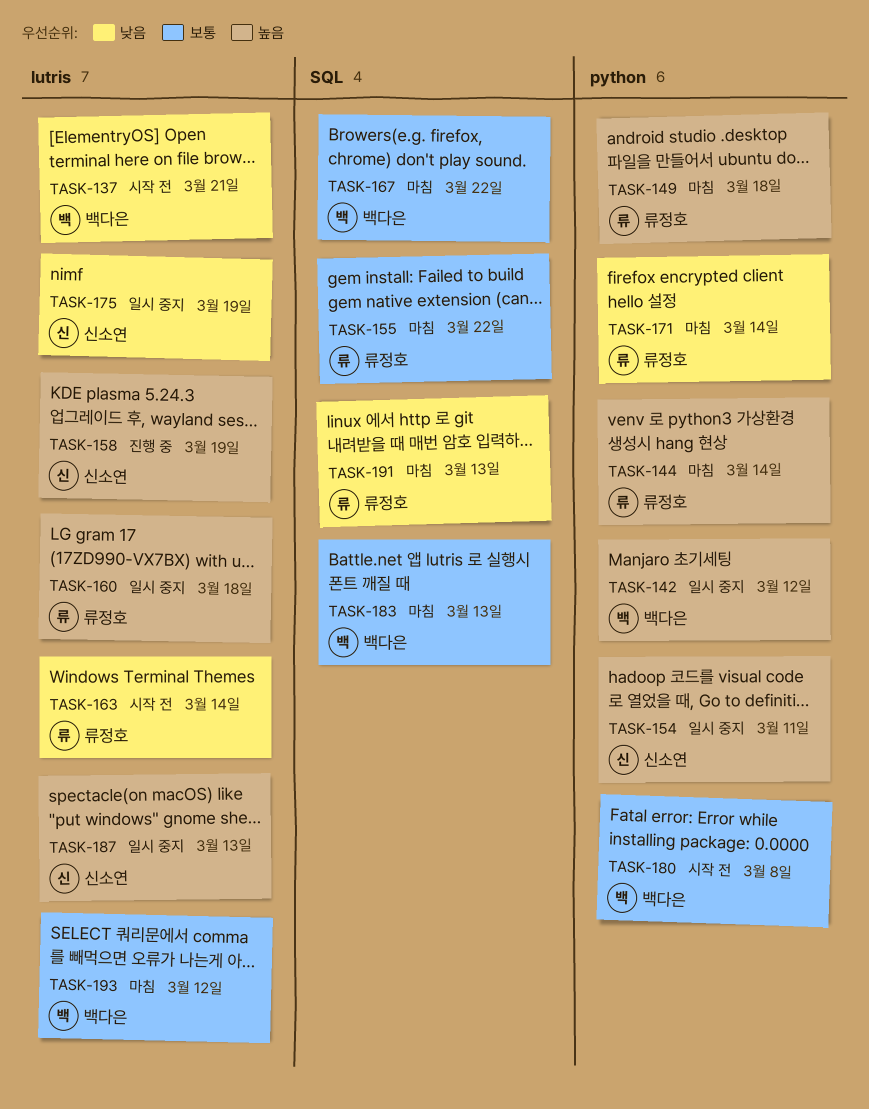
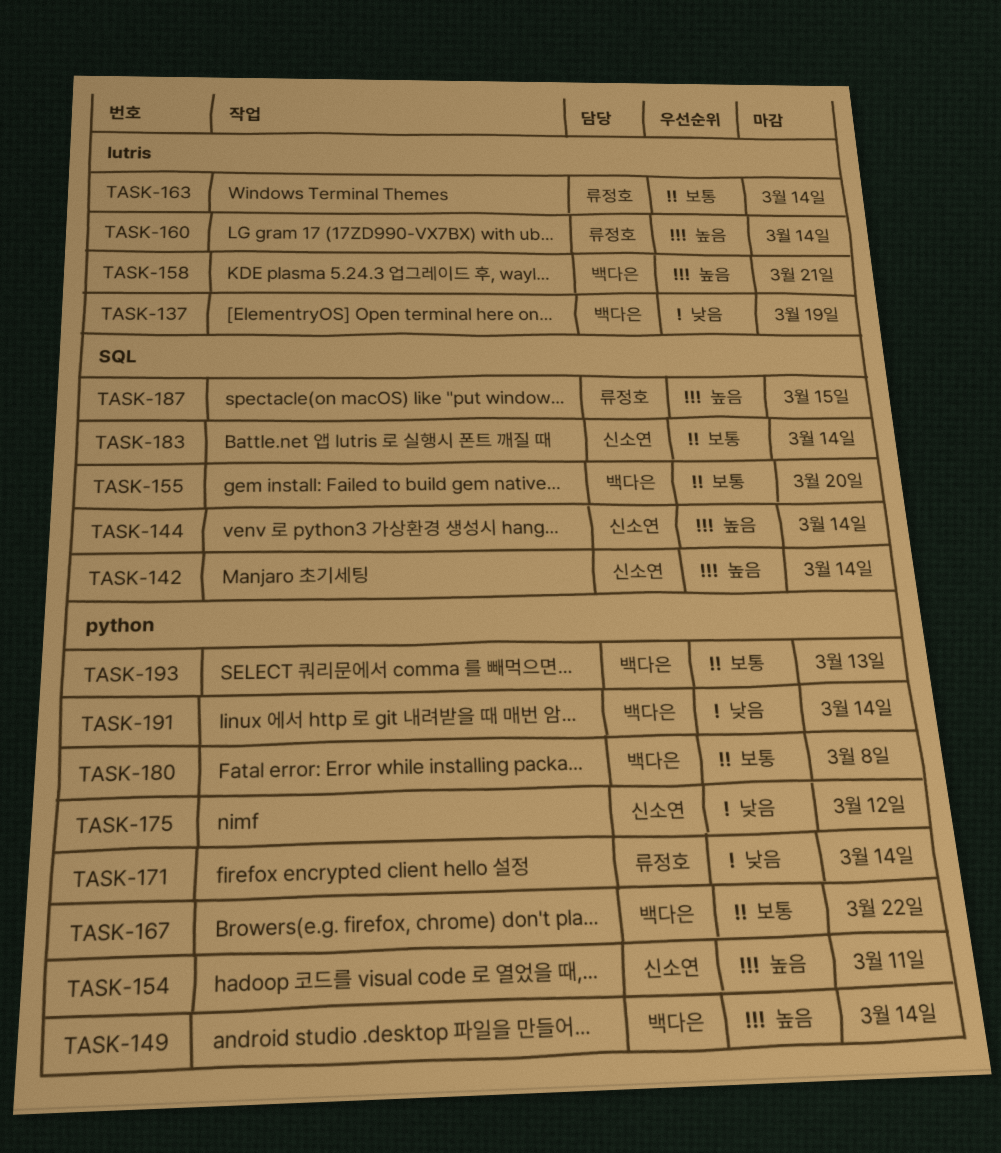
TASK-137, due: Mar 21 -> Mar 19
TASK-142, owner: 백다은 -> 신소연
TASK-142, label: python -> SQL
TASK-142, due: Mar 12 -> Mar 14
TASK-144, owner: 류정호 -> 신소연
TASK-144, label: python -> SQL
TASK-149, owner: 류정호 -> 백다은
TASK-149, due: Mar 18 -> Mar 14
TASK-155, owner: 류정호 -> 백다은
TASK-155, due: Mar 22 -> Mar 20
TASK-158, owner: 신소연 -> 백다은
TASK-158, due: Mar 19 -> Mar 21
TASK-160, due: Mar 18 -> Mar 14
TASK-163, priority: 낮음 -> 보통
TASK-167, label: SQL -> python
TASK-175, label: lutris -> python
TASK-175, due: Mar 19 -> Mar 12
TASK-183, owner: 백다은 -> 신소연
TASK-183, due: Mar 13 -> Mar 14
TASK-187, owner: 신소연 -> 류정호
TASK-187, label: lutris -> SQL
TASK-187, due: Mar 13 -> Mar 15
TASK-191, owner: 류정호 -> 백다은
TASK-191, label: SQL -> python
TASK-191, due: Mar 13 -> Mar 14
TASK-193, label: lutris -> python
TASK-193, due: Mar 12 -> Mar 13

